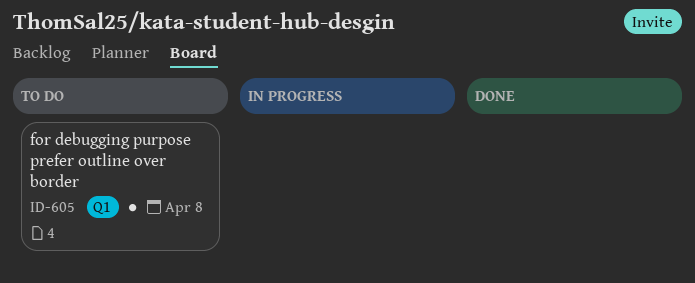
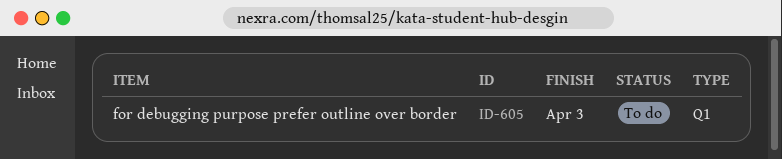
ID-605, due: Apr 8 -> Apr 3

